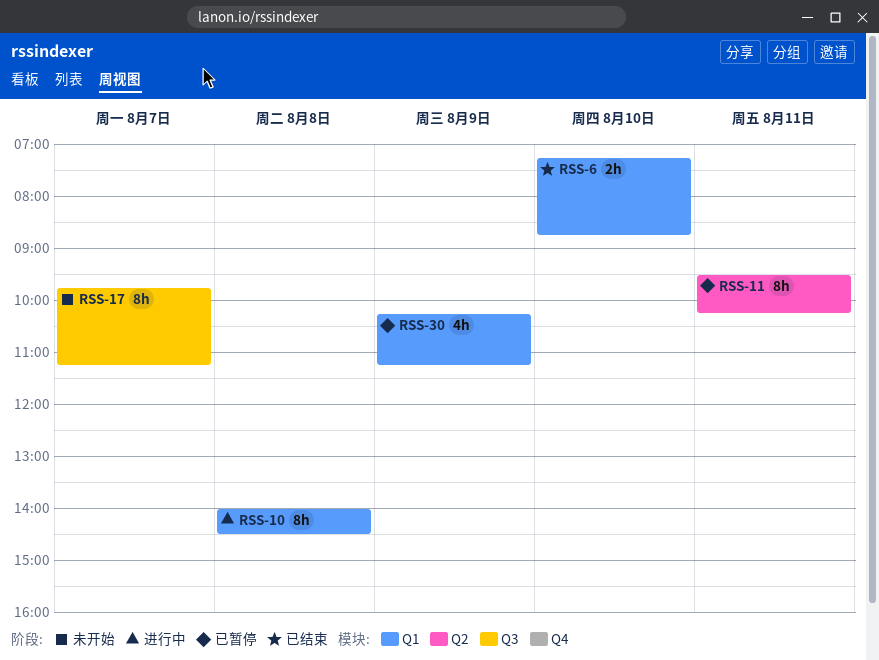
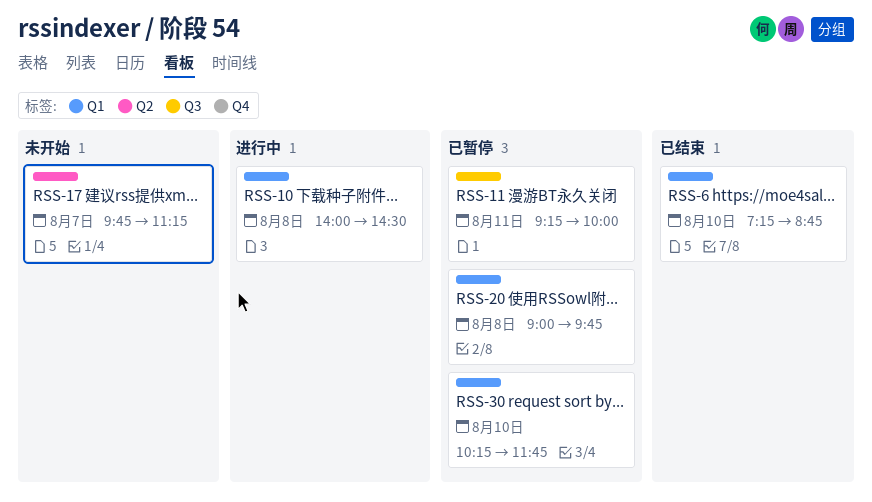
RSS-11, label: Q2 -> Q3
RSS-11, begins: 09:30 -> 09:15
RSS-11, ends: 10:15 -> 10:00
RSS-17, label: Q3 -> Q2
RSS-20: none -> present
RSS-30, day: Aug 9 -> Aug 10
RSS-30, ends: 11:15 -> 11:45

